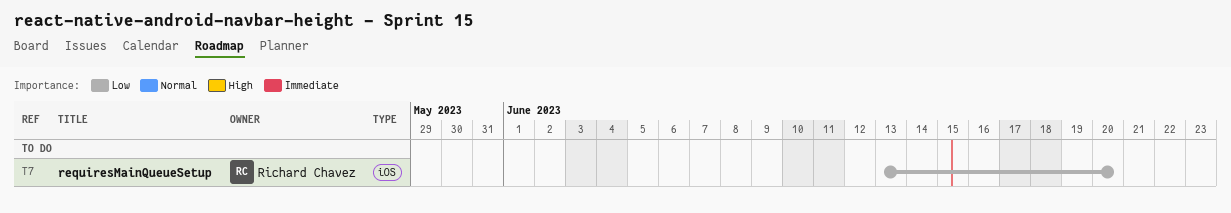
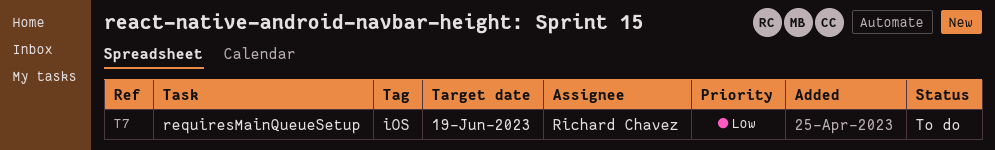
T7, due: Jun 20 -> Jun 19

